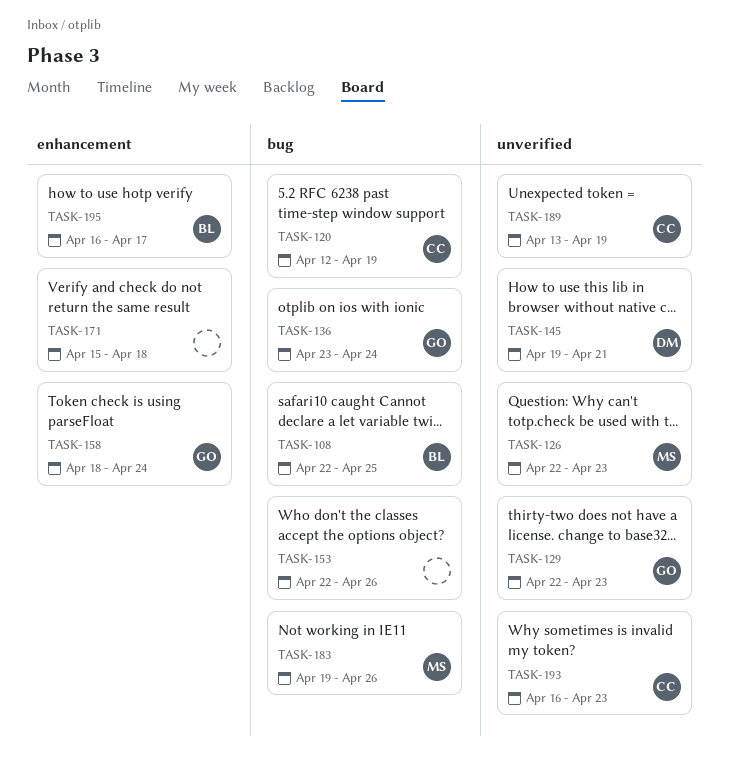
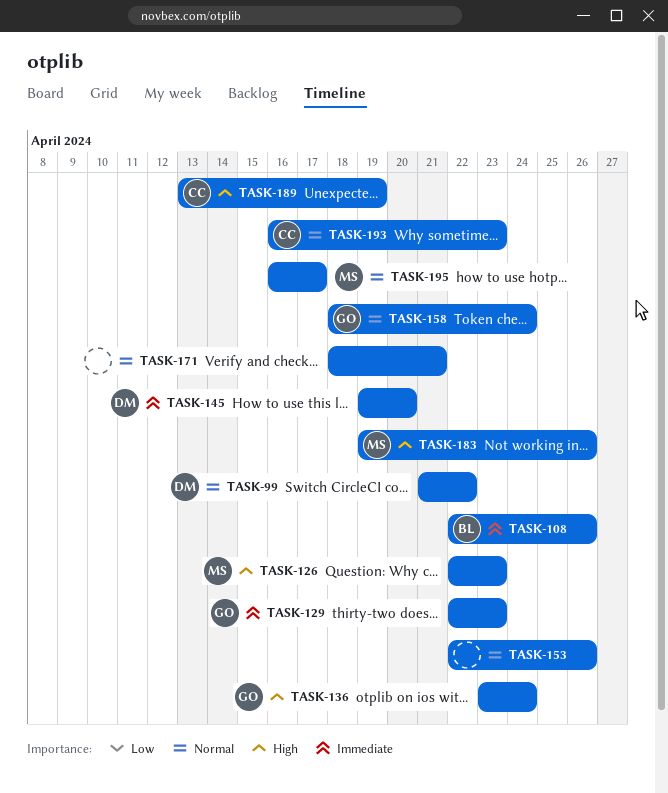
TASK-99: none -> present
TASK-108, due: Apr 25 -> Apr 26
TASK-120: present -> none
TASK-145, due: Apr 21 -> Apr 20
TASK-171, start: Apr 15 -> Apr 18
TASK-171, due: Apr 18 -> Apr 21
TASK-195, owner: BL -> MS

